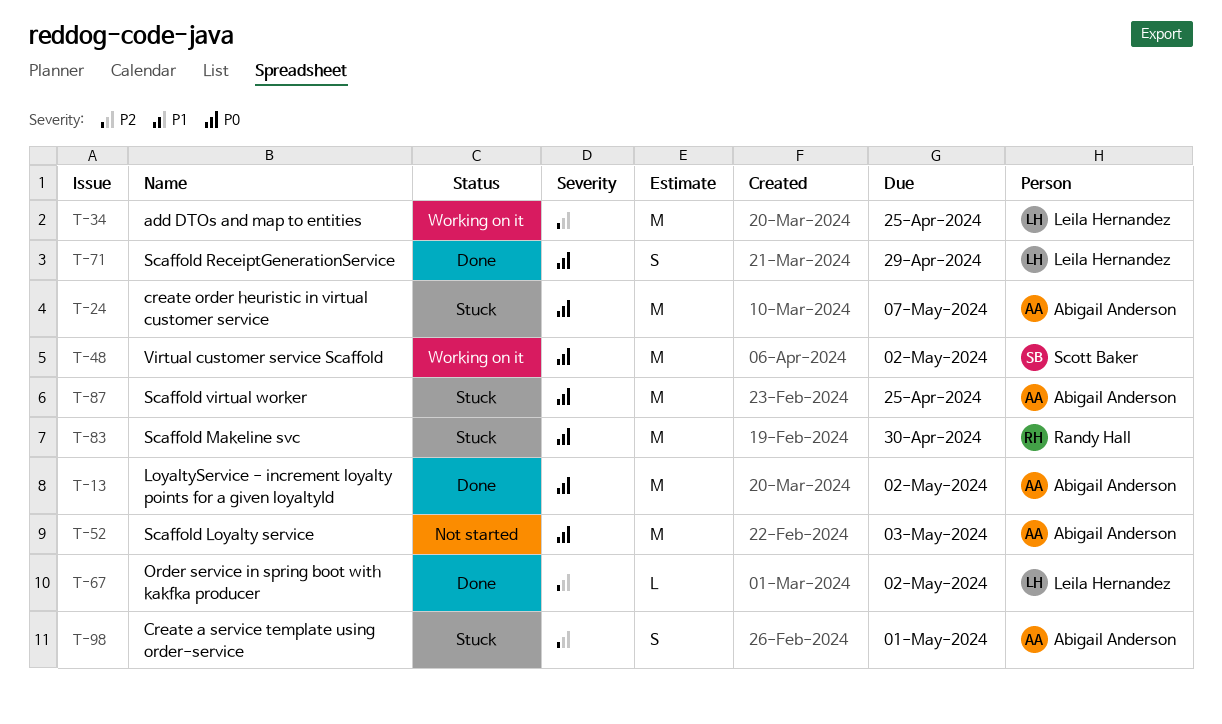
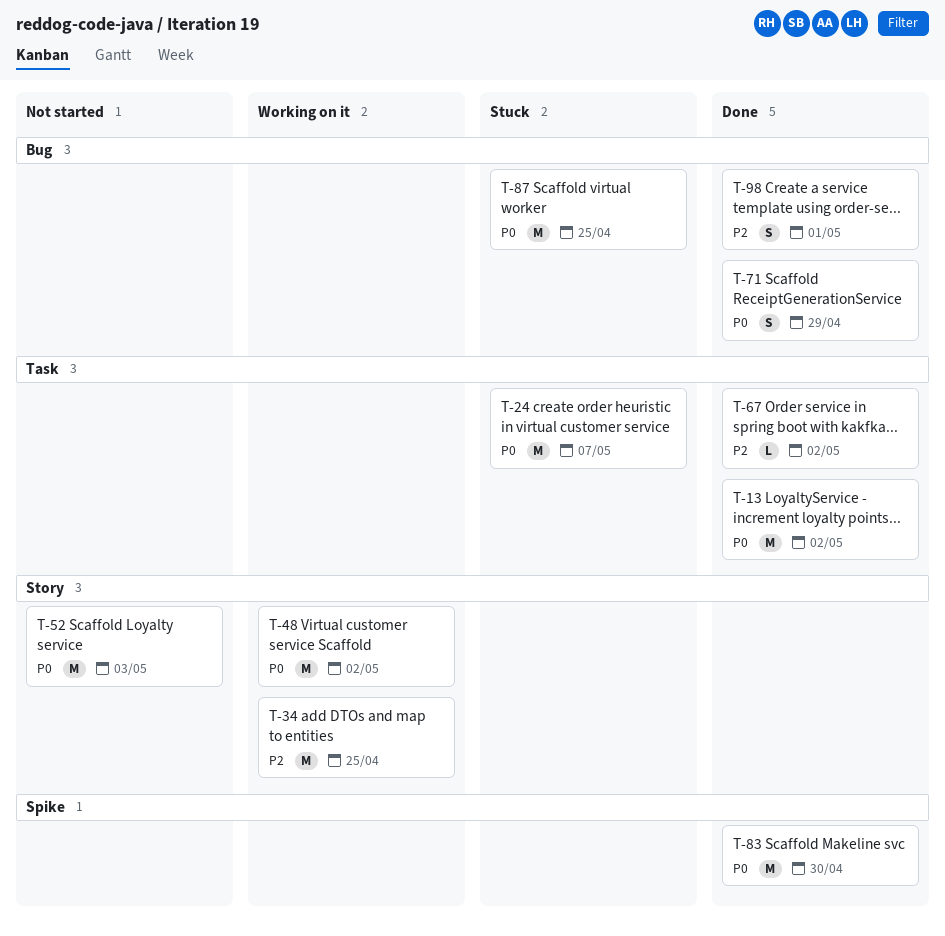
T-83, status: Stuck -> Done
T-98, status: Stuck -> Done

